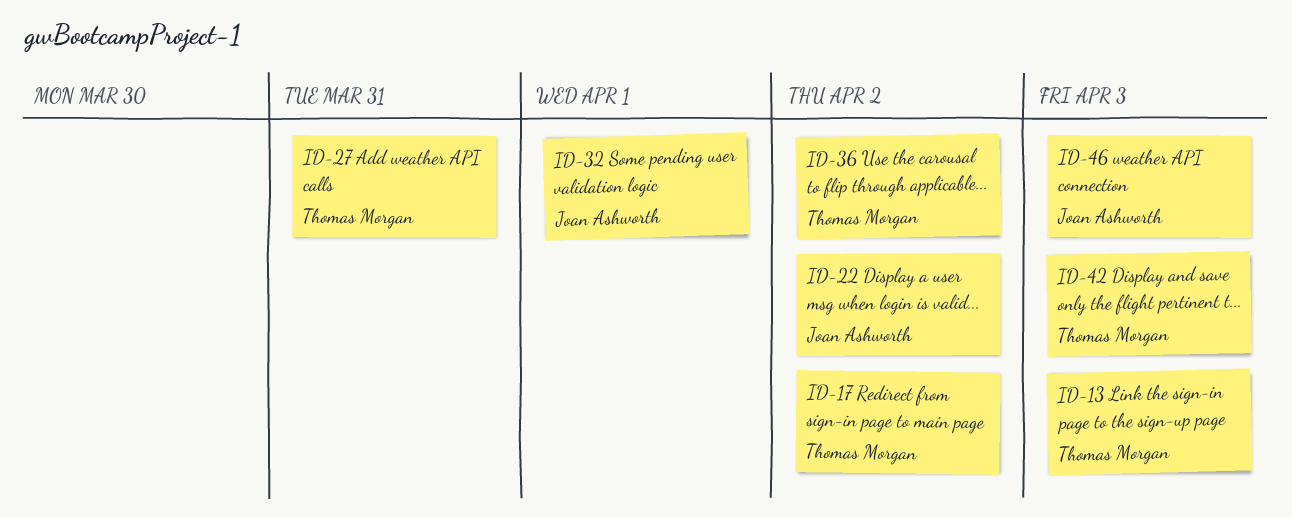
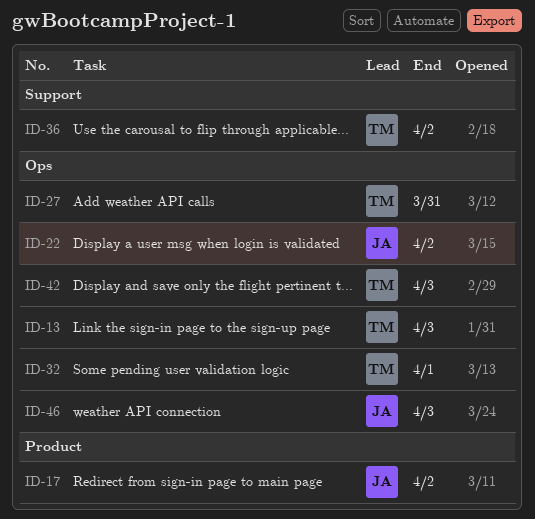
ID-17, owner: Thomas Morgan -> Joan Ashworth
ID-32, owner: Joan Ashworth -> Thomas Morgan

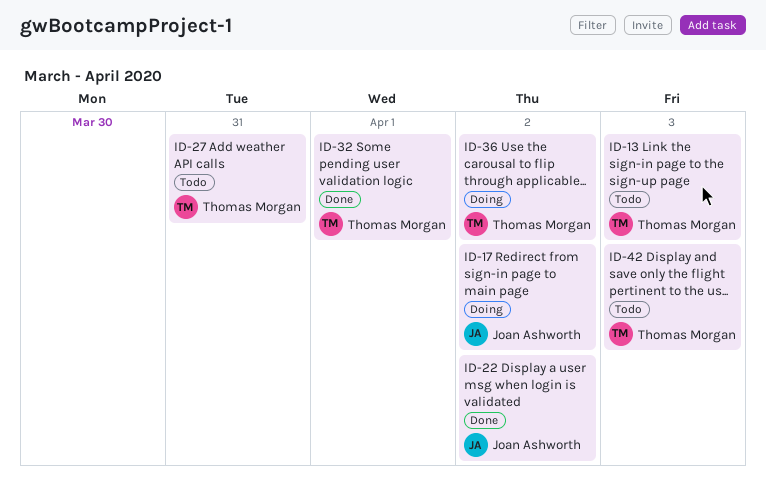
ID-46: present -> none

